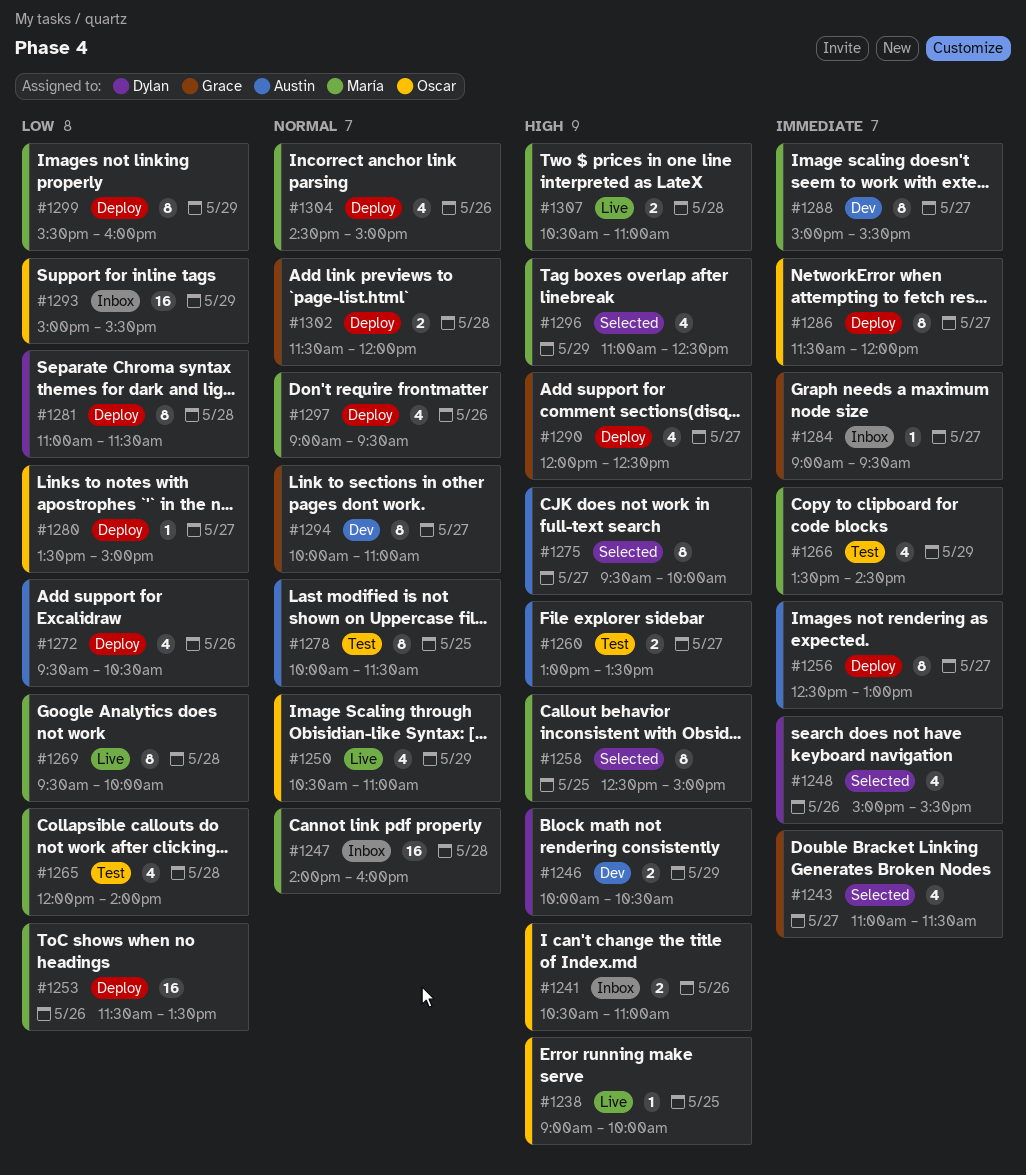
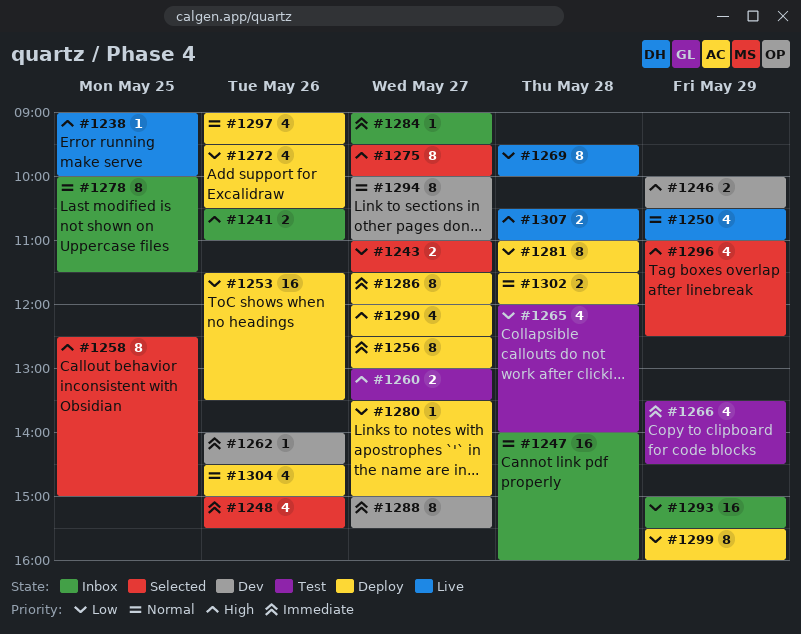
#1243, priority: Immediate -> Low
#1243, estimate: 4 -> 2
#1262: none -> present
#1278, status: Test -> Inbox

